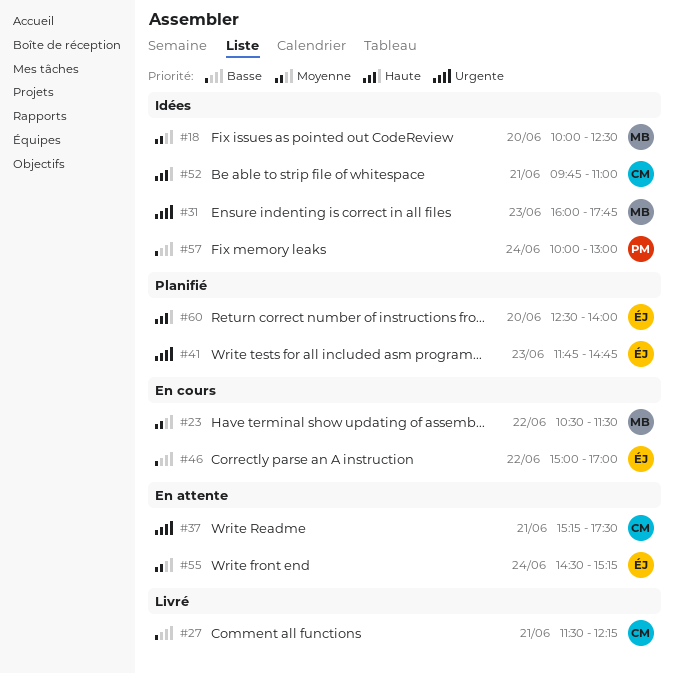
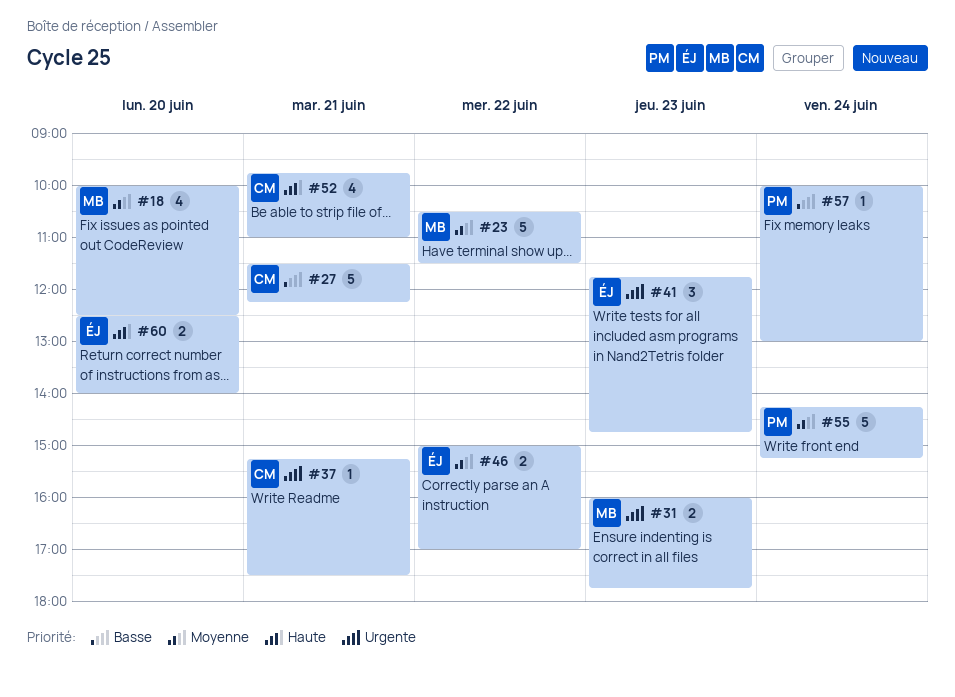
#46, priority: Basse -> Moyenne
#55, owner: ÉJ -> PM
#55, begins: 14:30 -> 14:15

